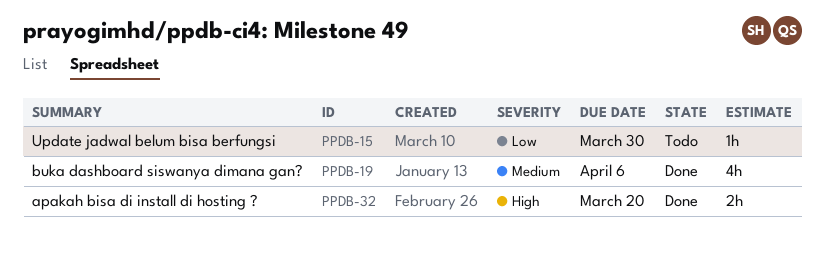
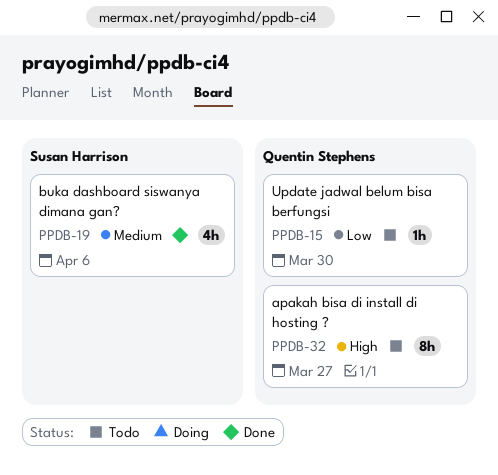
PPDB-32, status: Done -> Todo
PPDB-32, estimate: 2h -> 8h
PPDB-32, due: Mar 20 -> Mar 27

